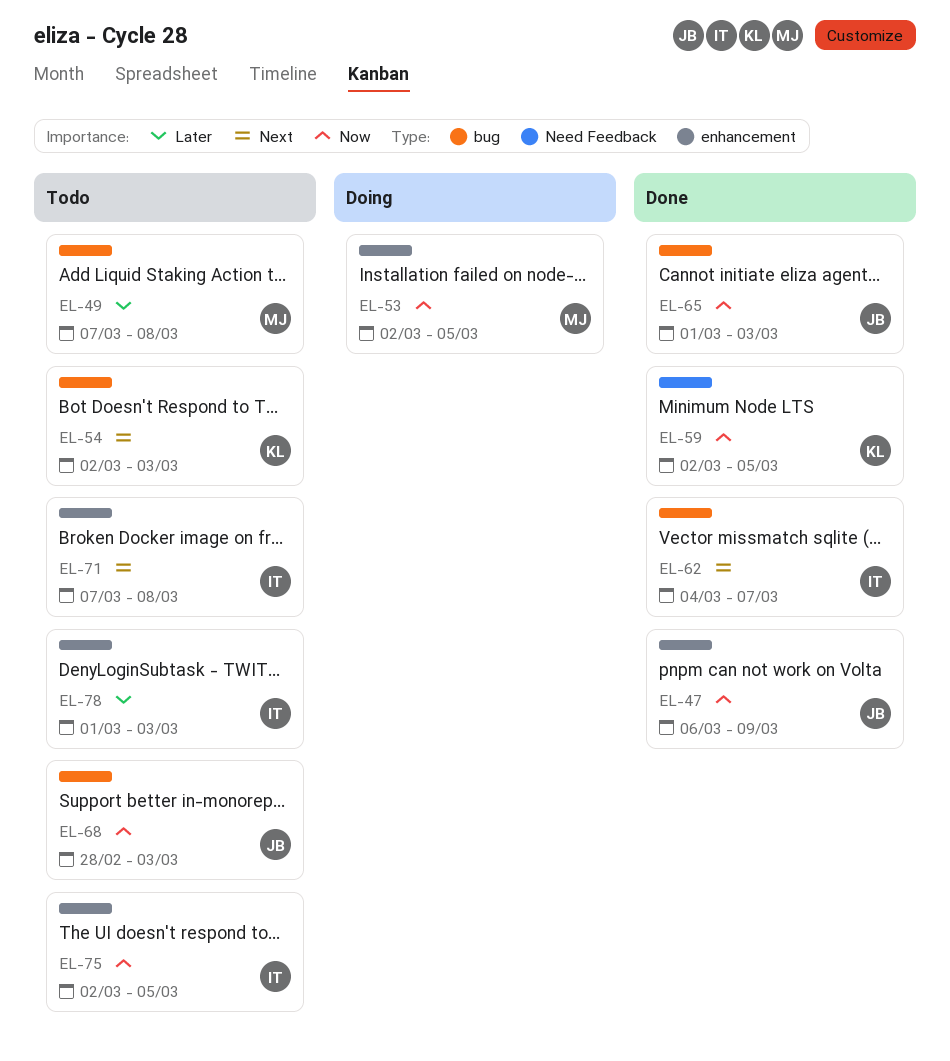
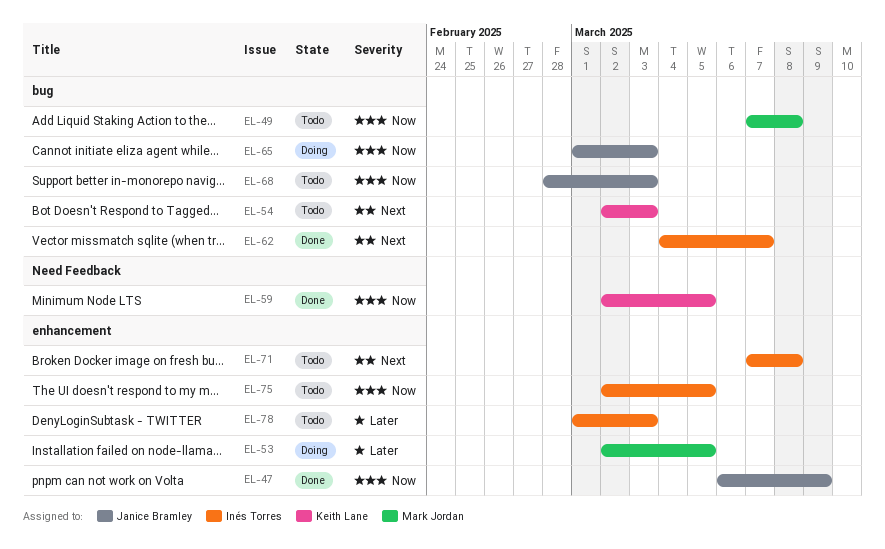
EL-49, priority: Later -> Now
EL-53, priority: Now -> Later
EL-65, status: Done -> Doing

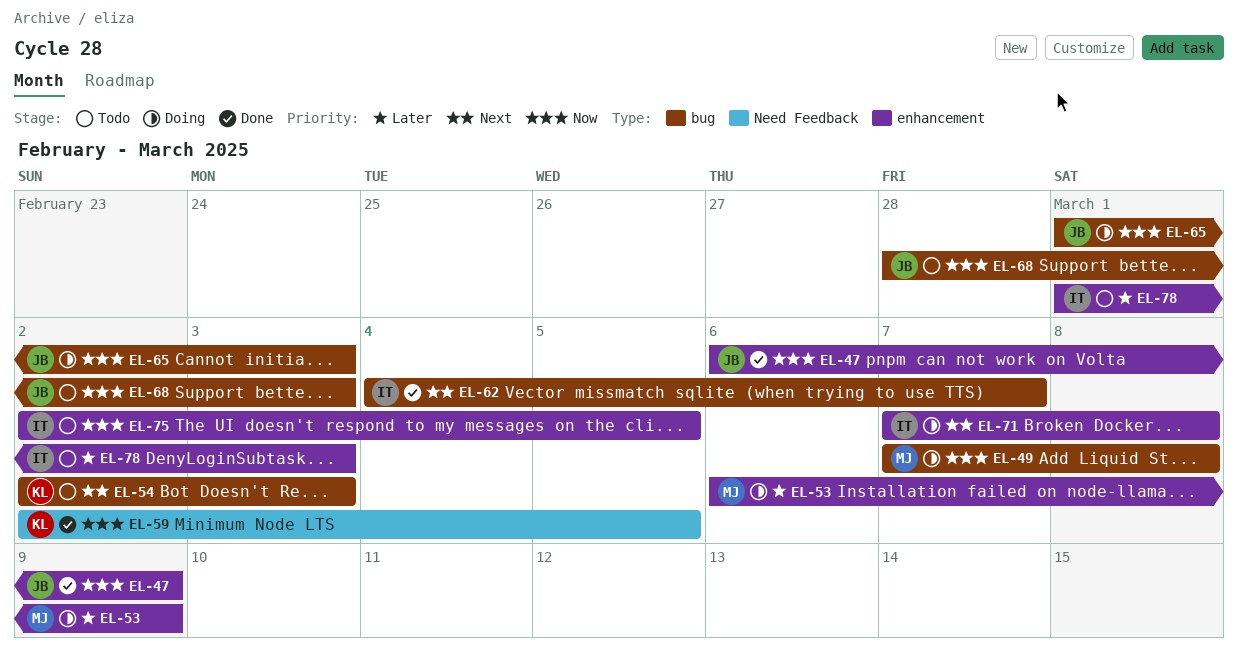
EL-49, status: Todo -> Doing
EL-53, start: Mar 2 -> Mar 6
EL-53, due: Mar 5 -> Mar 9
EL-71, status: Todo -> Doing

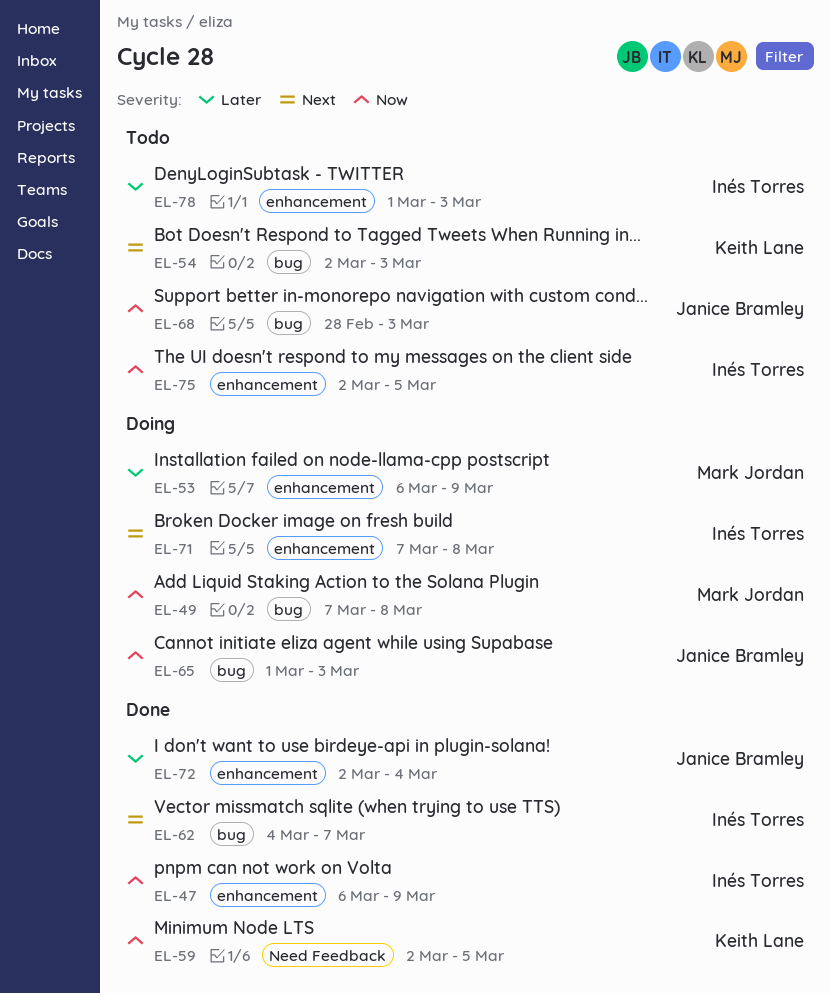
EL-47, owner: Janice Bramley -> Inés Torres
EL-72: none -> present

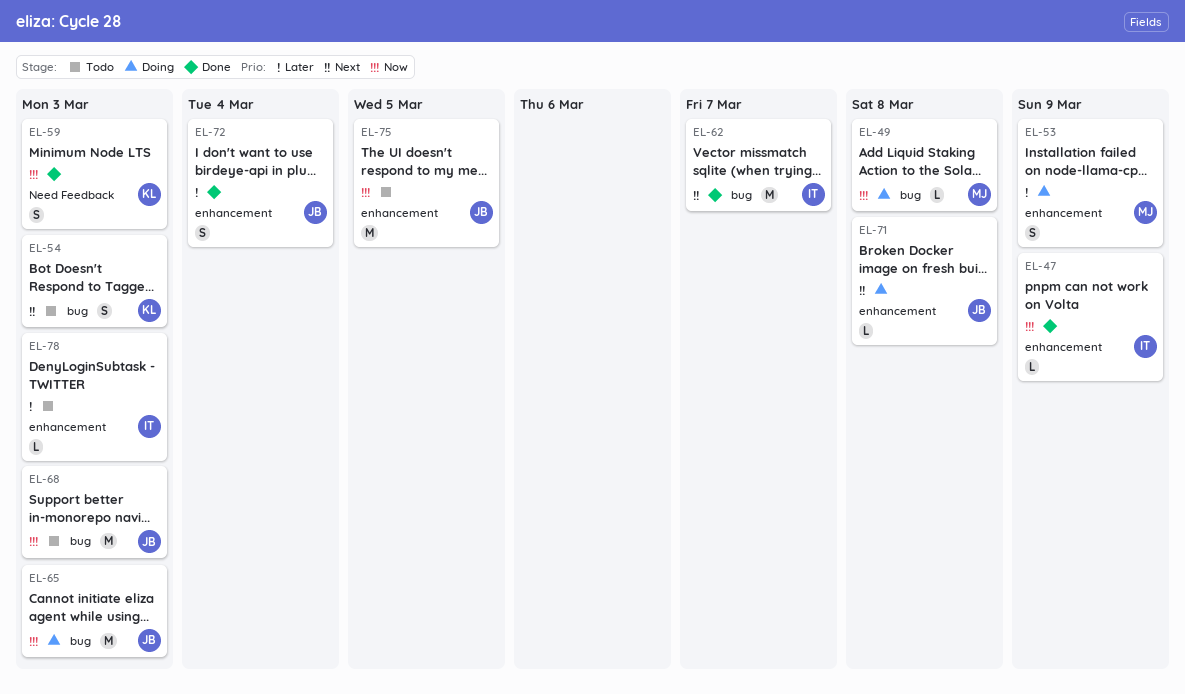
EL-59, due: Mar 5 -> Mar 3
EL-71, owner: Inés Torres -> Janice Bramley
EL-75, owner: Inés Torres -> Janice Bramley

